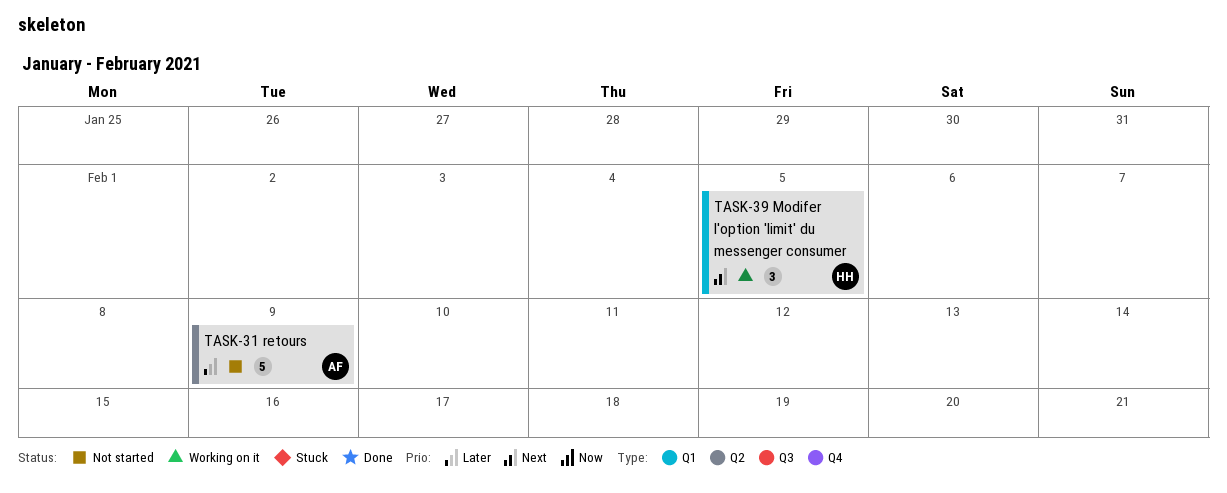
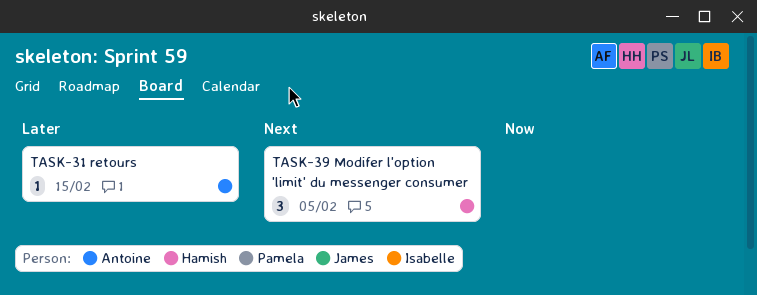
TASK-31, estimate: 5 -> 1
TASK-31, due: Feb 9 -> Feb 15

